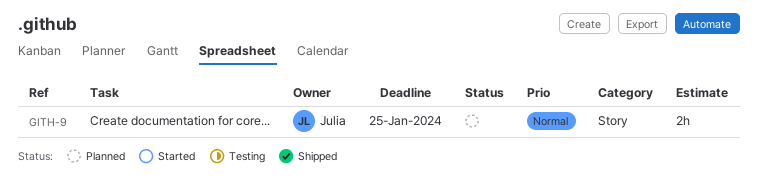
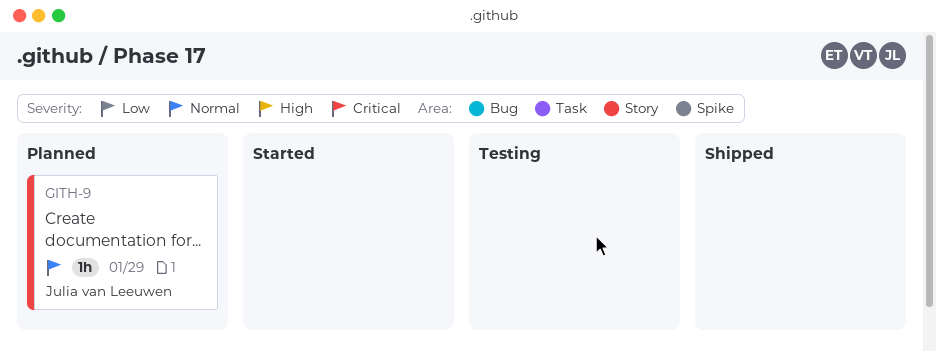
GITH-9, estimate: 2h -> 1h
GITH-9, due: Jan 25 -> Jan 29

